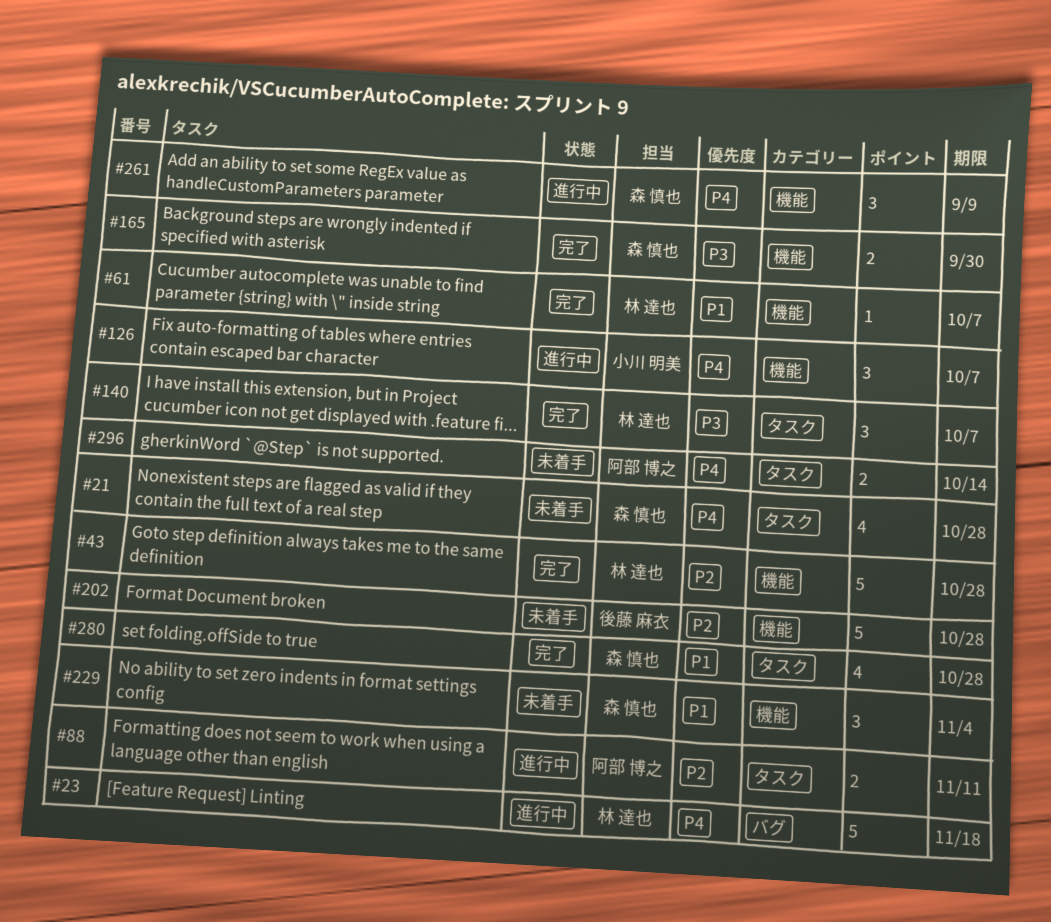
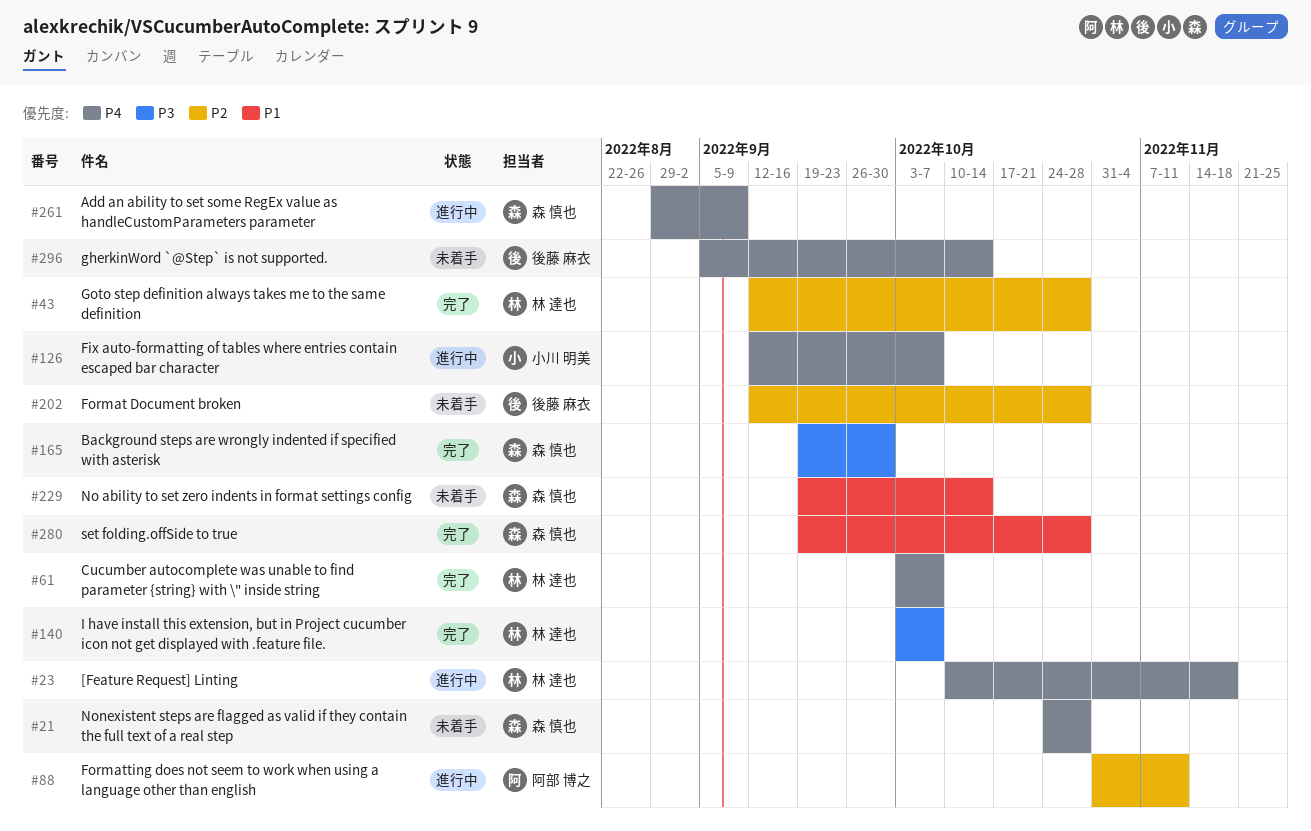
#61, priority: P1 -> P4
#229, due: Nov 4 -> Oct 14
#296, owner: 阿部 博之 -> 後藤 麻衣

